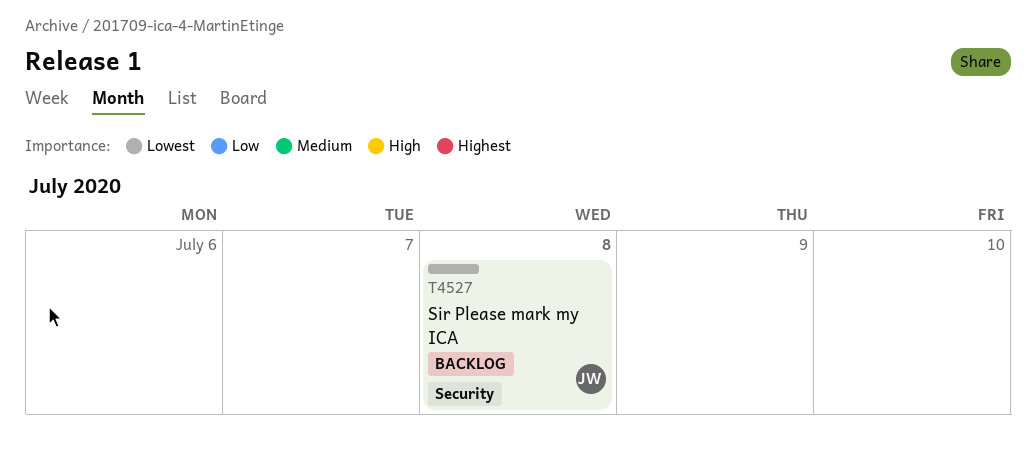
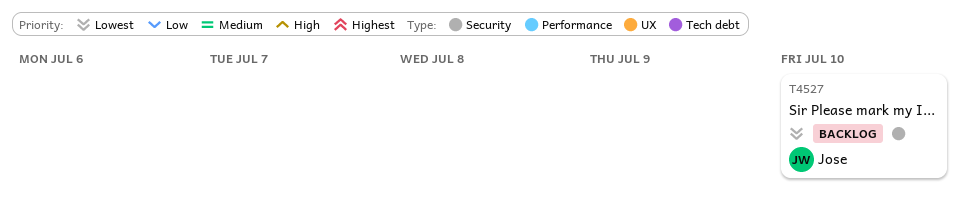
T4527, due: Jul 8 -> Jul 10

